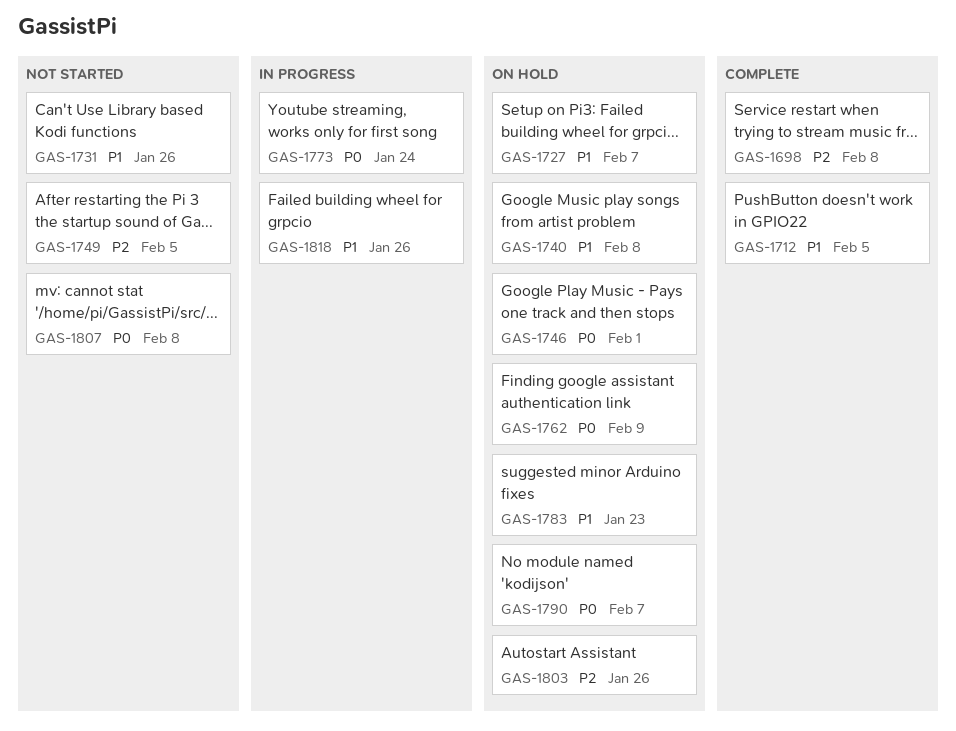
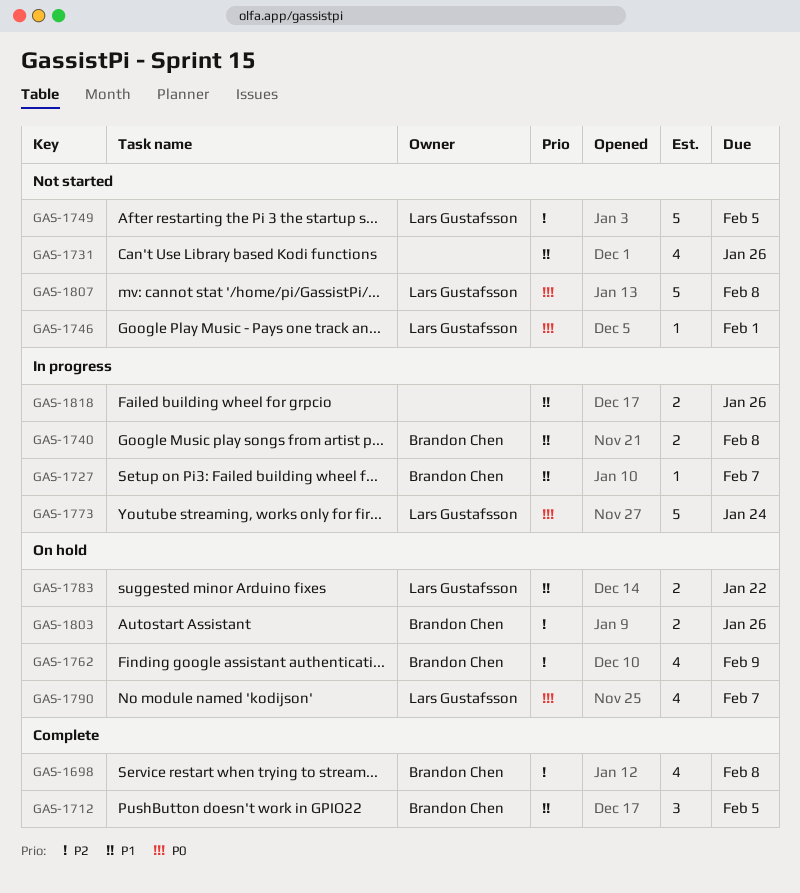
GAS-1727, status: On hold -> In progress
GAS-1740, status: On hold -> In progress
GAS-1746, status: On hold -> Not started
GAS-1762, priority: P0 -> P2
GAS-1783, due: Jan 23 -> Jan 22

